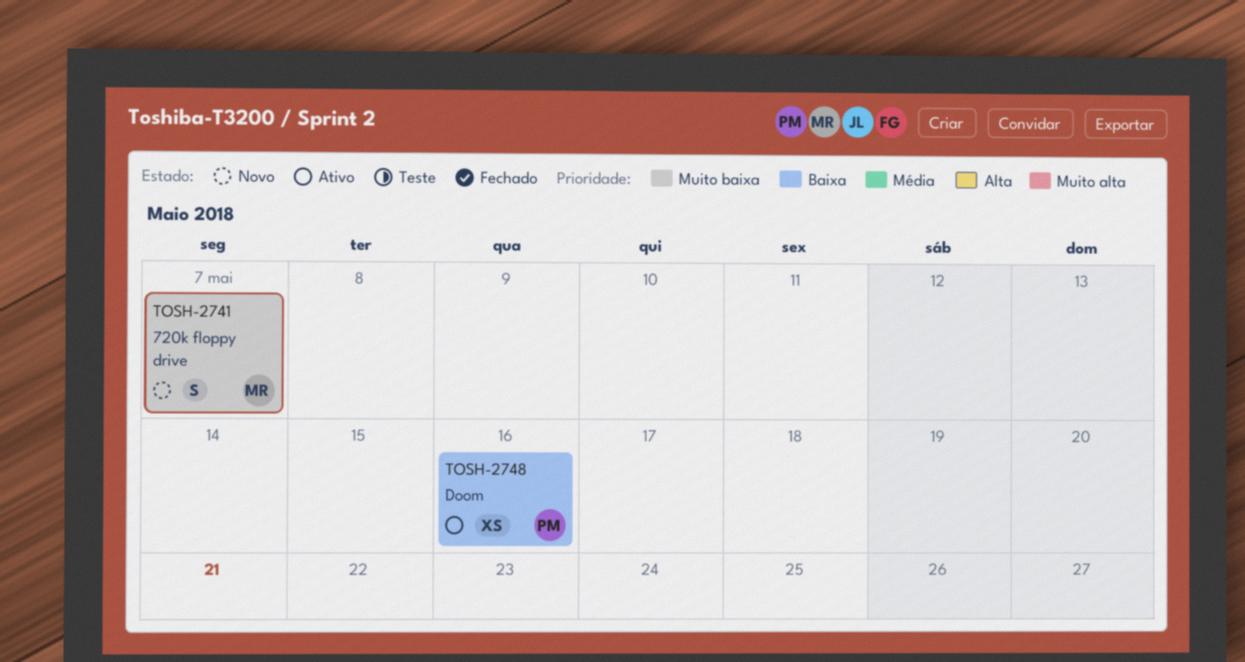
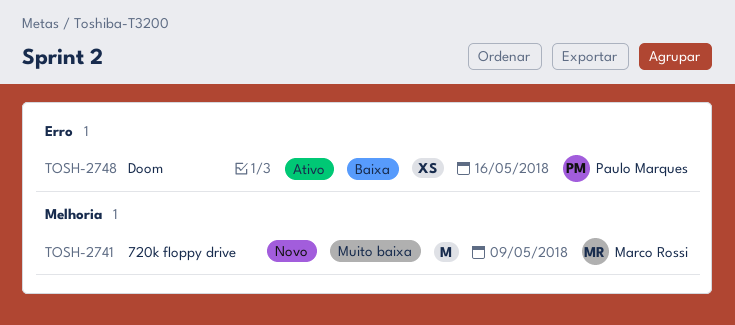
TOSH-2741, estimate: S -> M
TOSH-2741, due: May 7 -> May 9

